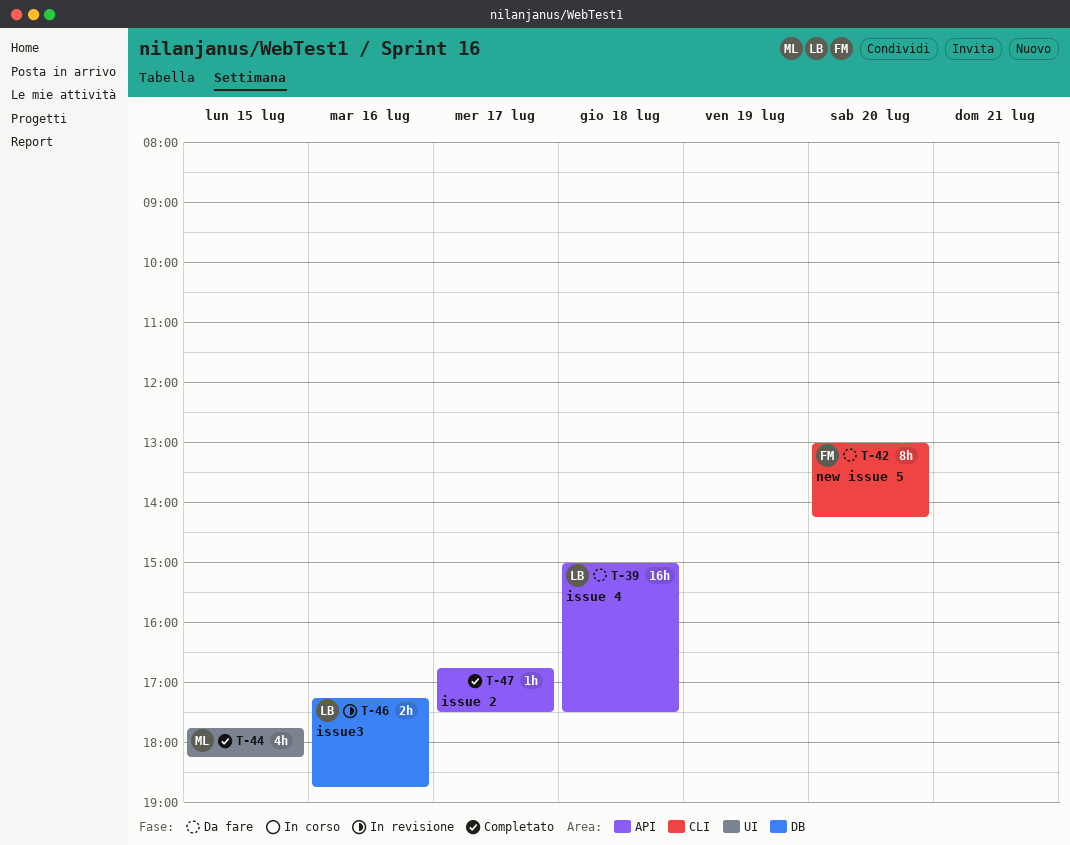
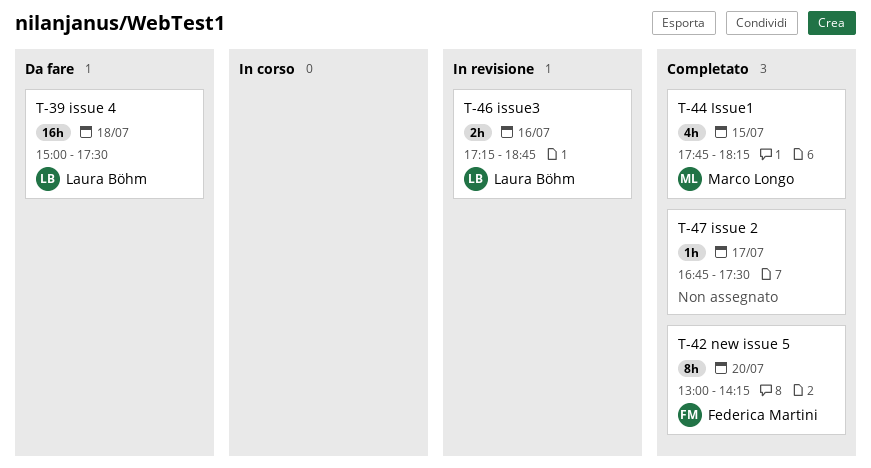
T-42, status: Da fare -> Completato

